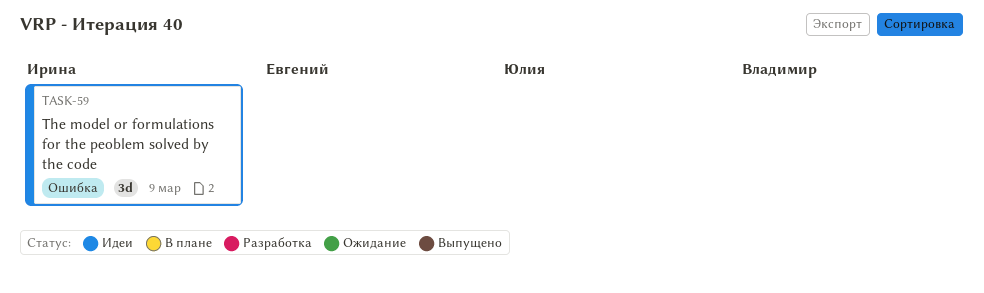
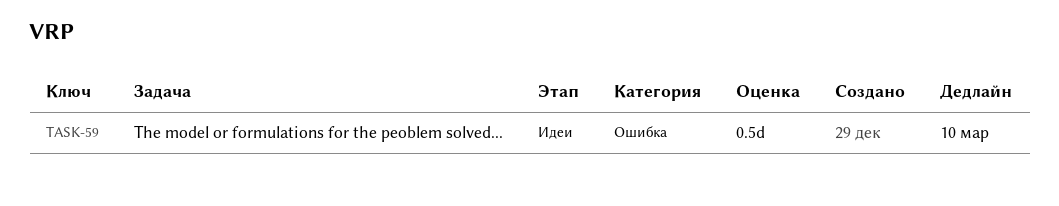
TASK-59, estimate: 3d -> 0.5d
TASK-59, due: Mar 9 -> Mar 10

